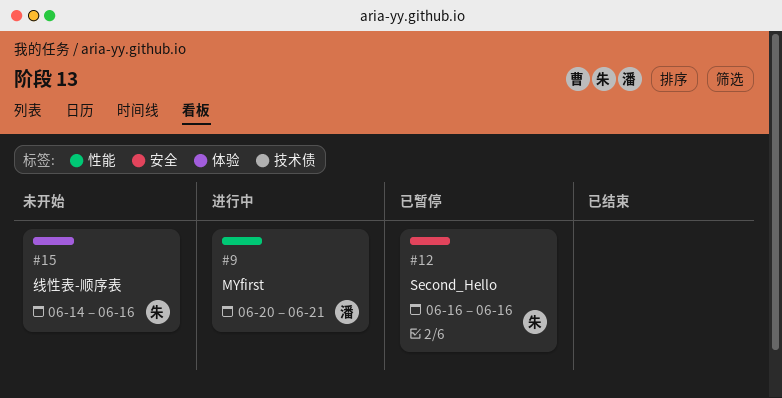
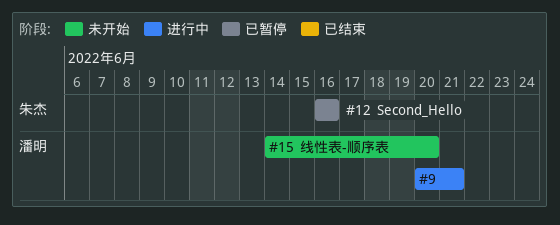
#15, owner: 朱杰 -> 潘明
#15, due: Jun 16 -> Jun 20

